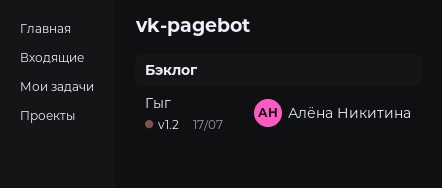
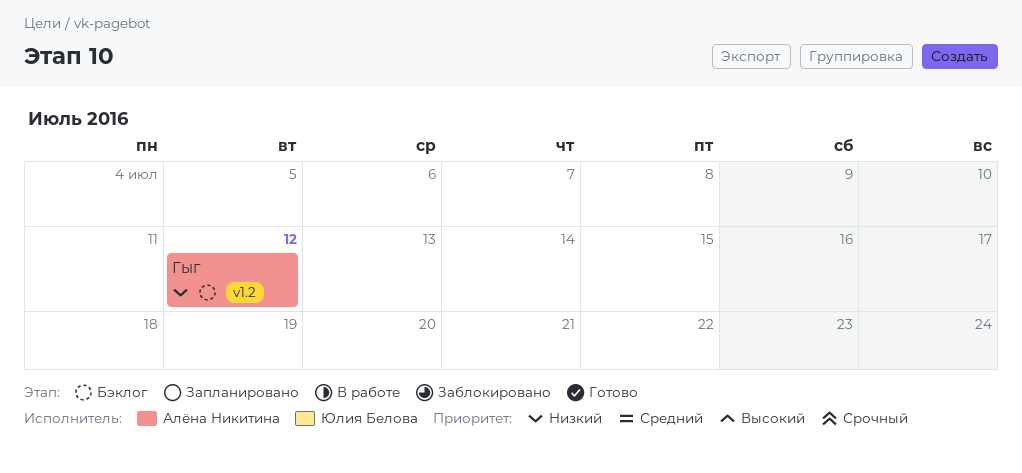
Гыг, due: Jul 17 -> Jul 12

